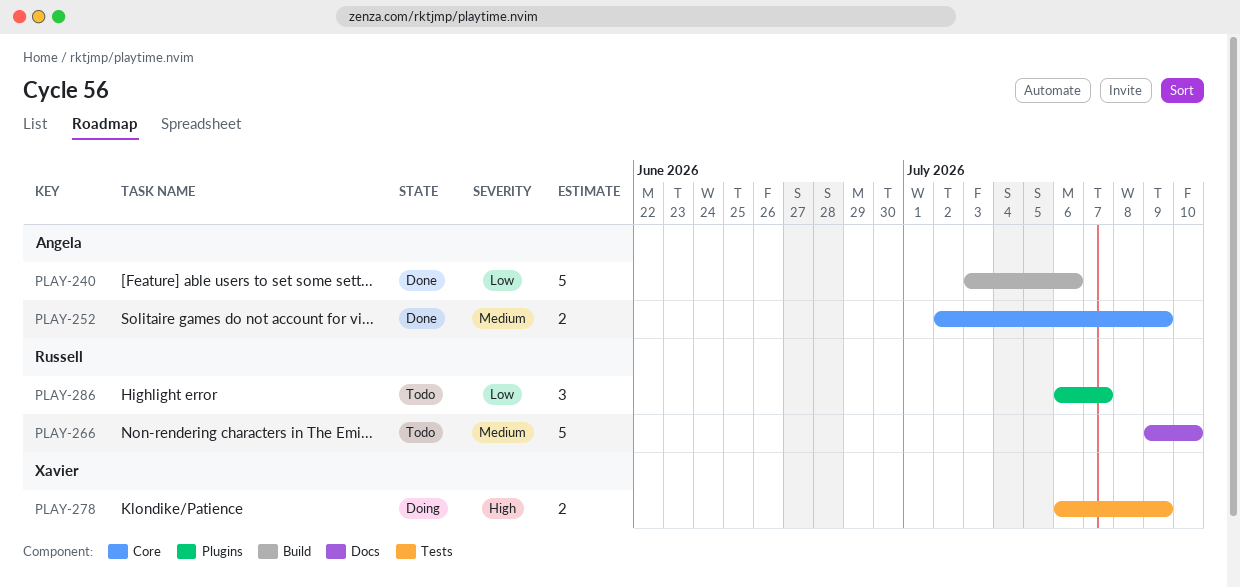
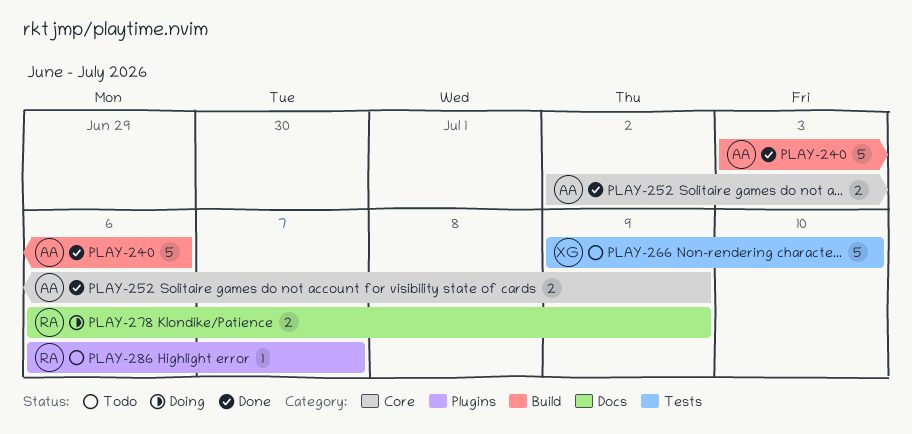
PLAY-266, owner: Russell -> Xavier
PLAY-266, label: Docs -> Tests
PLAY-278, owner: Xavier -> Russell
PLAY-278, label: Tests -> Docs
PLAY-286, estimate: 3 -> 1

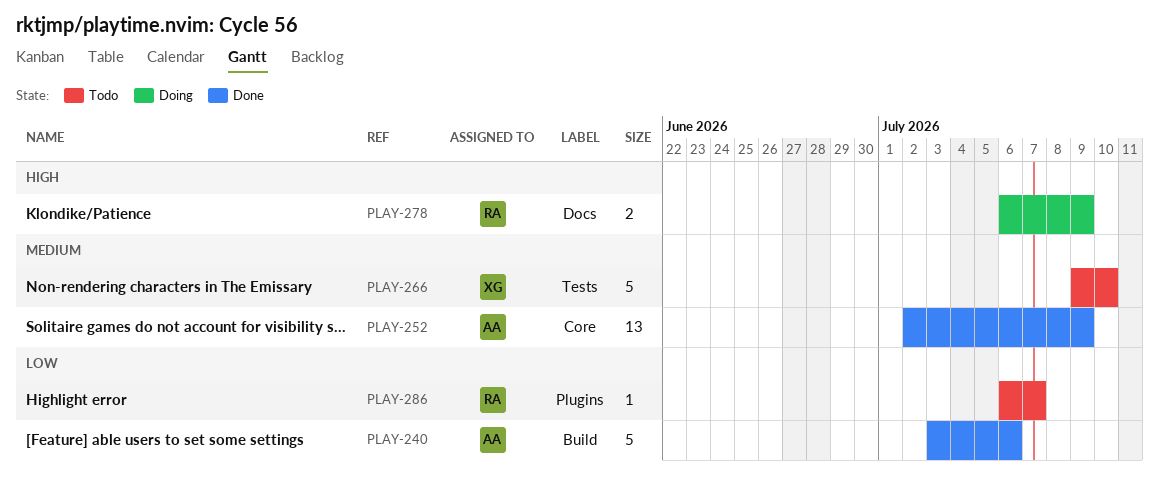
PLAY-252, estimate: 2 -> 13

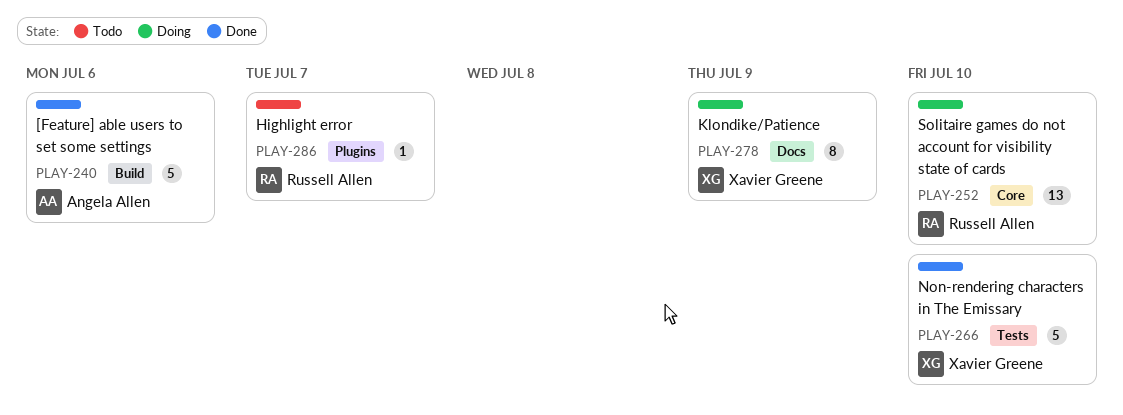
PLAY-252, status: Done -> Doing
PLAY-252, owner: Angela Allen -> Russell Allen
PLAY-252, due: Jul 9 -> Jul 10
PLAY-266, status: Todo -> Done
PLAY-278, owner: Russell Allen -> Xavier Greene
PLAY-278, estimate: 2 -> 8

